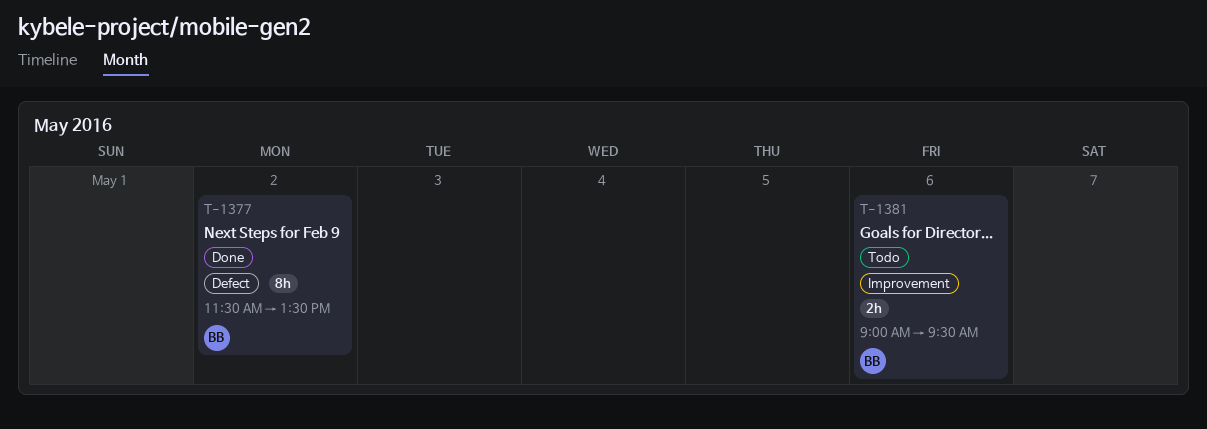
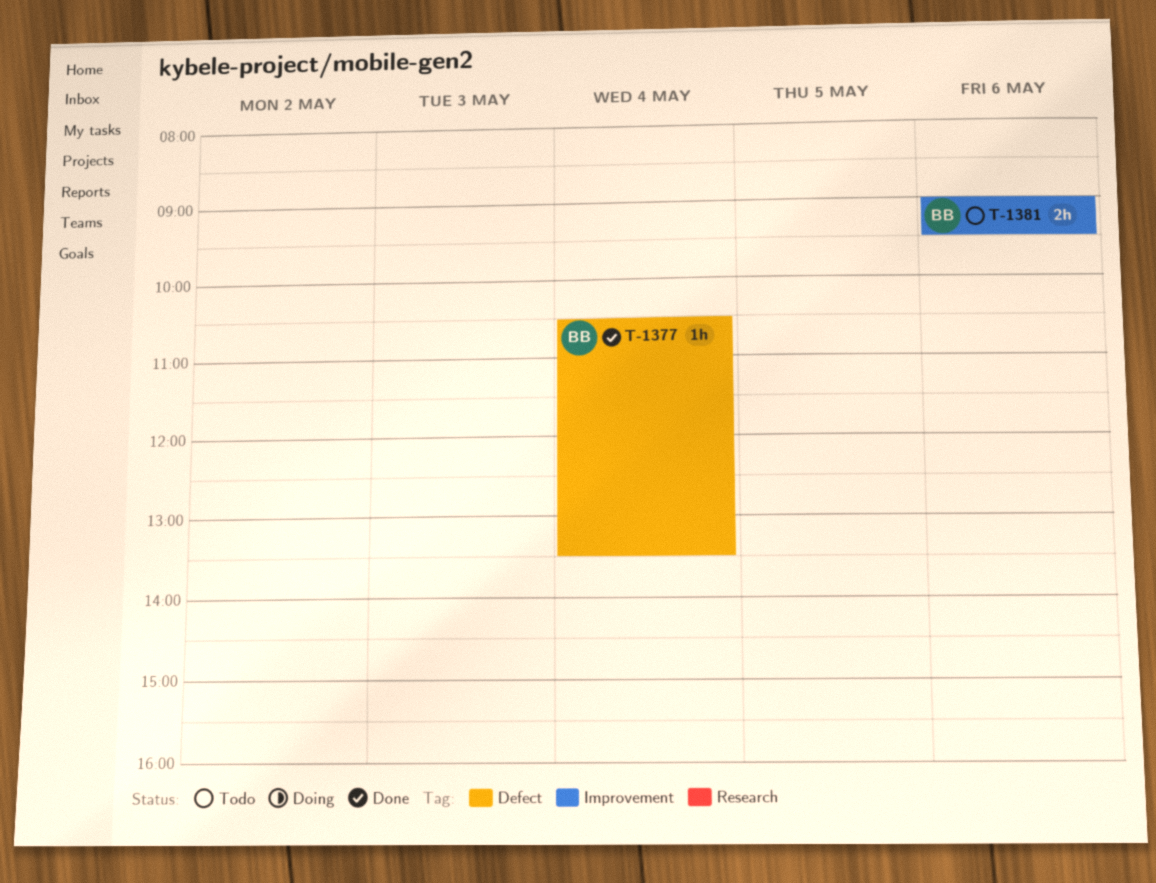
T-1377, estimate: 8h -> 1h
T-1377, day: May 2 -> May 4
T-1377, begins: 11:30 -> 10:30

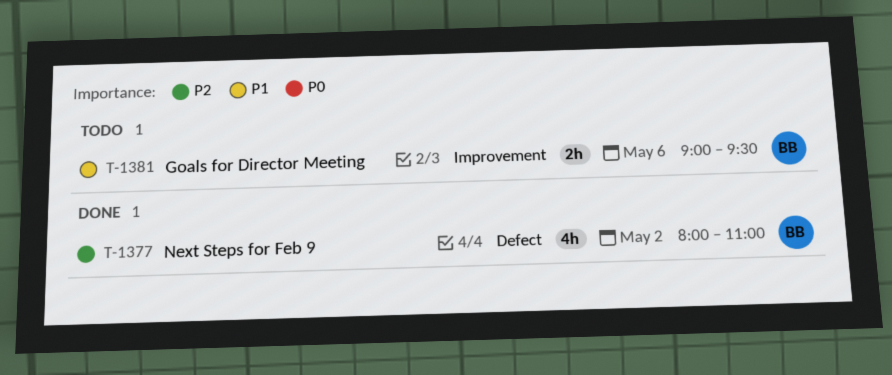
T-1377, estimate: 1h -> 4h
T-1377, day: May 4 -> May 2
T-1377, begins: 10:30 -> 08:00
T-1377, ends: 13:30 -> 11:00

